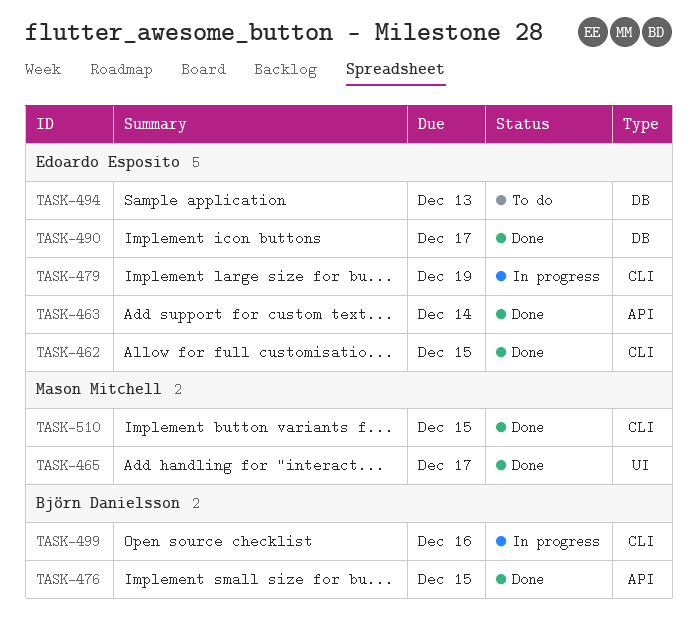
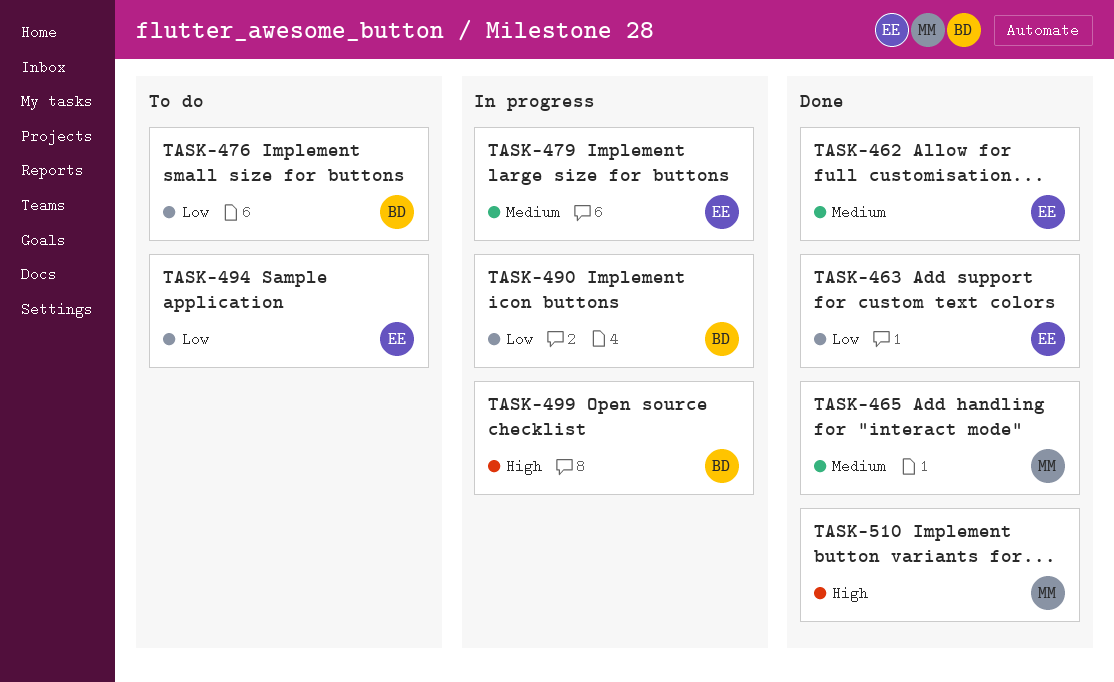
TASK-476, status: Done -> To do
TASK-490, status: Done -> In progress
TASK-490, owner: Edoardo Esposito -> Björn Danielsson

